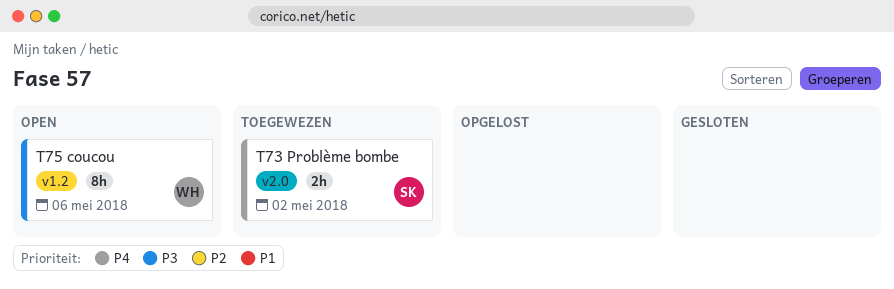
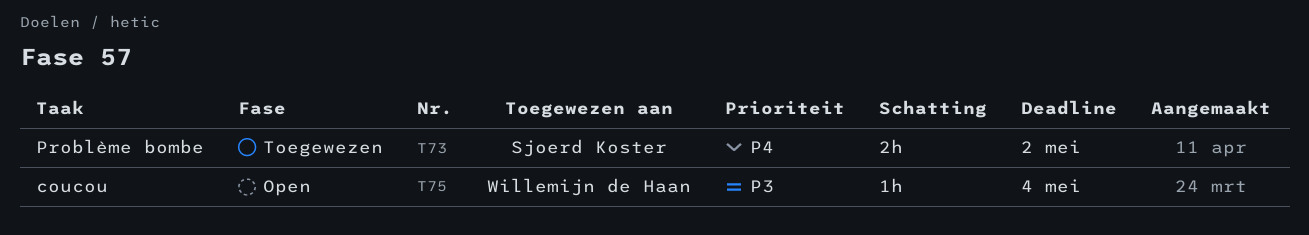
T75, estimate: 8h -> 1h
T75, due: May 6 -> May 4

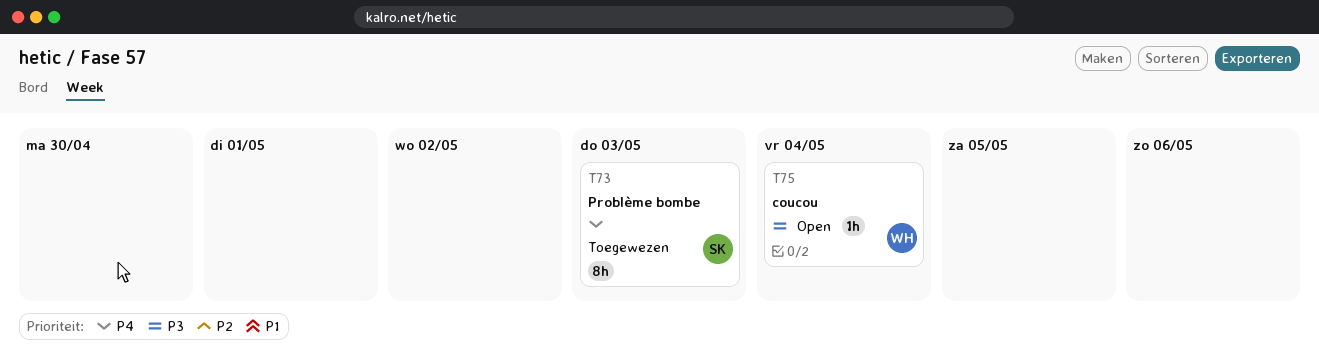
T73, estimate: 2h -> 8h
T73, due: May 2 -> May 3

